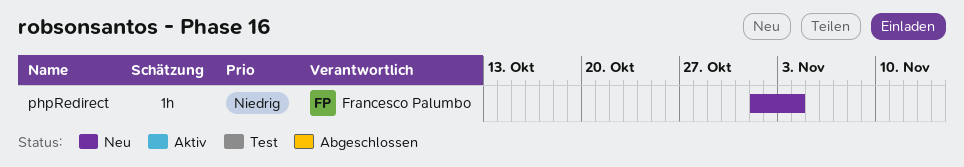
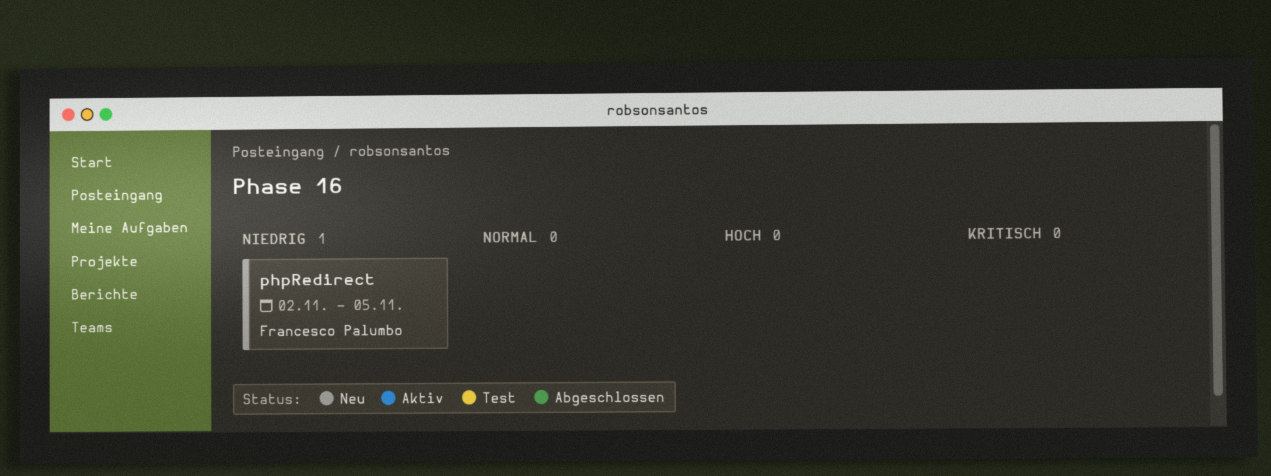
phpRedirect, start: Nov 1 -> Nov 2
phpRedirect, due: Nov 4 -> Nov 5

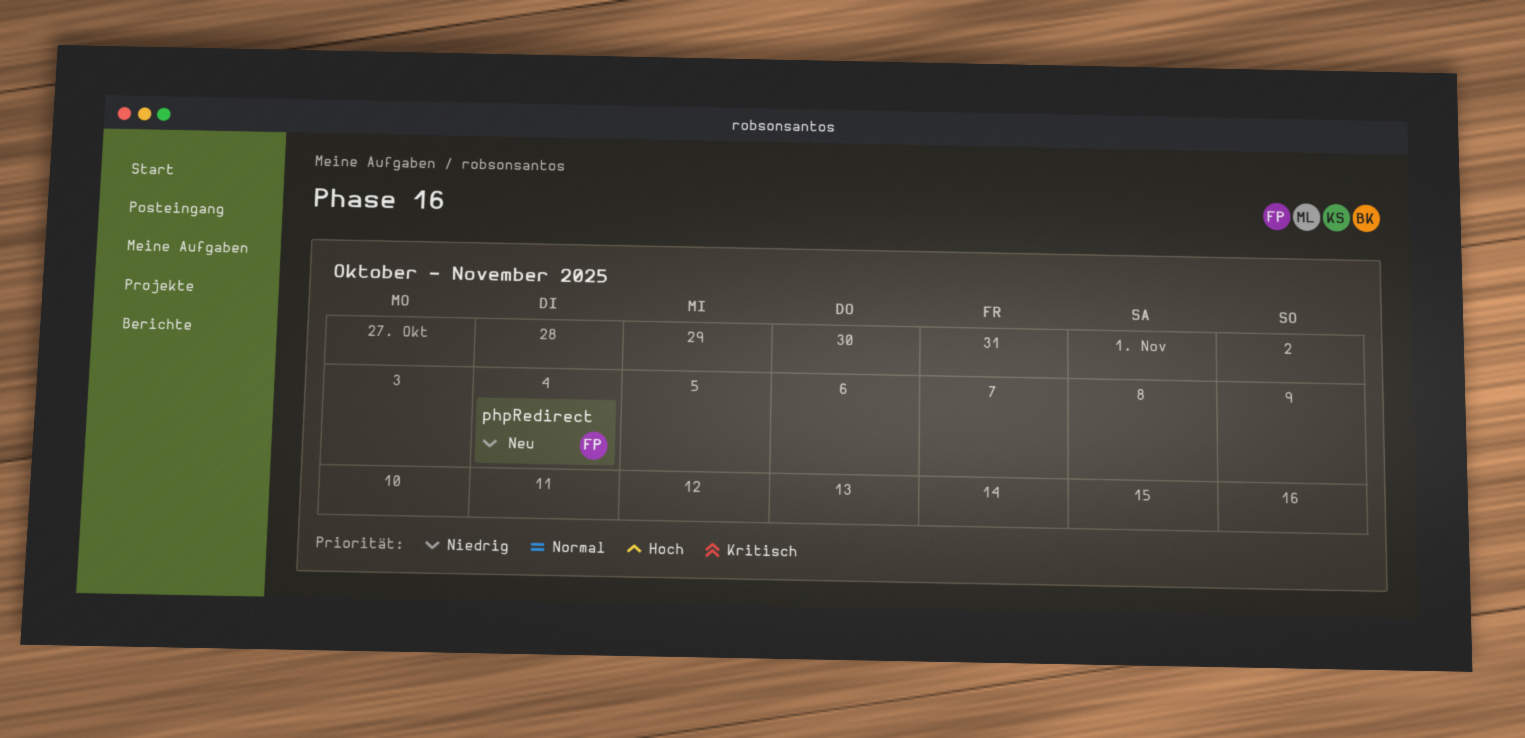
phpRedirect, due: Nov 5 -> Nov 4

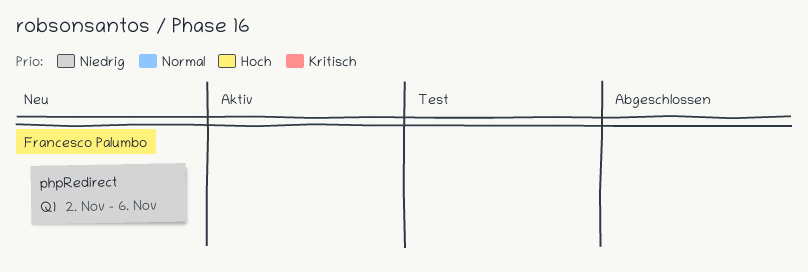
phpRedirect, due: Nov 4 -> Nov 6

